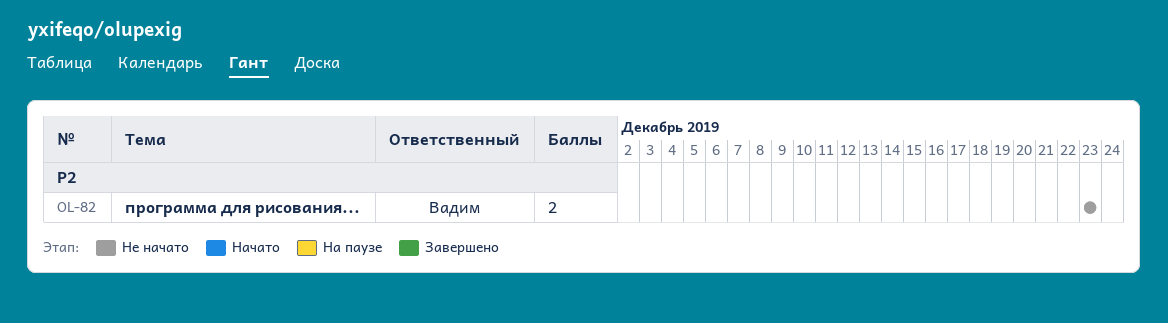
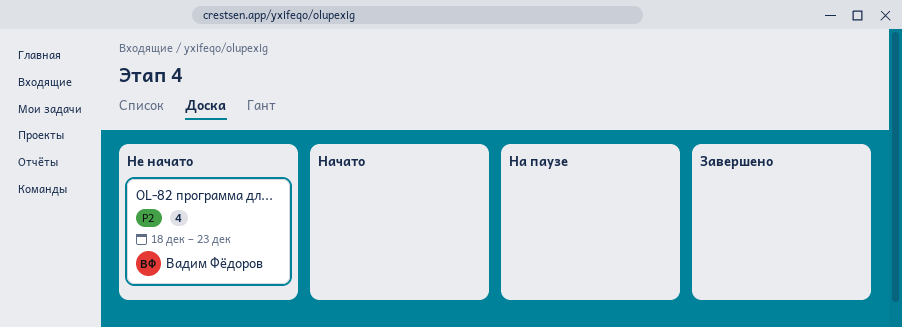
OL-82, estimate: 2 -> 4
OL-82, start: Dec 23 -> Dec 18

